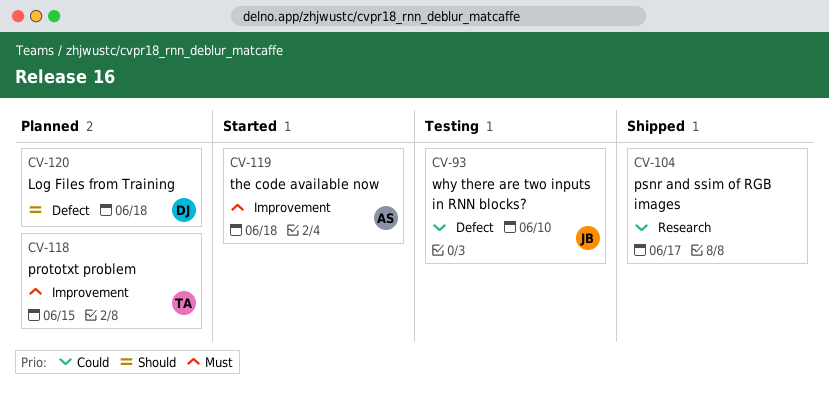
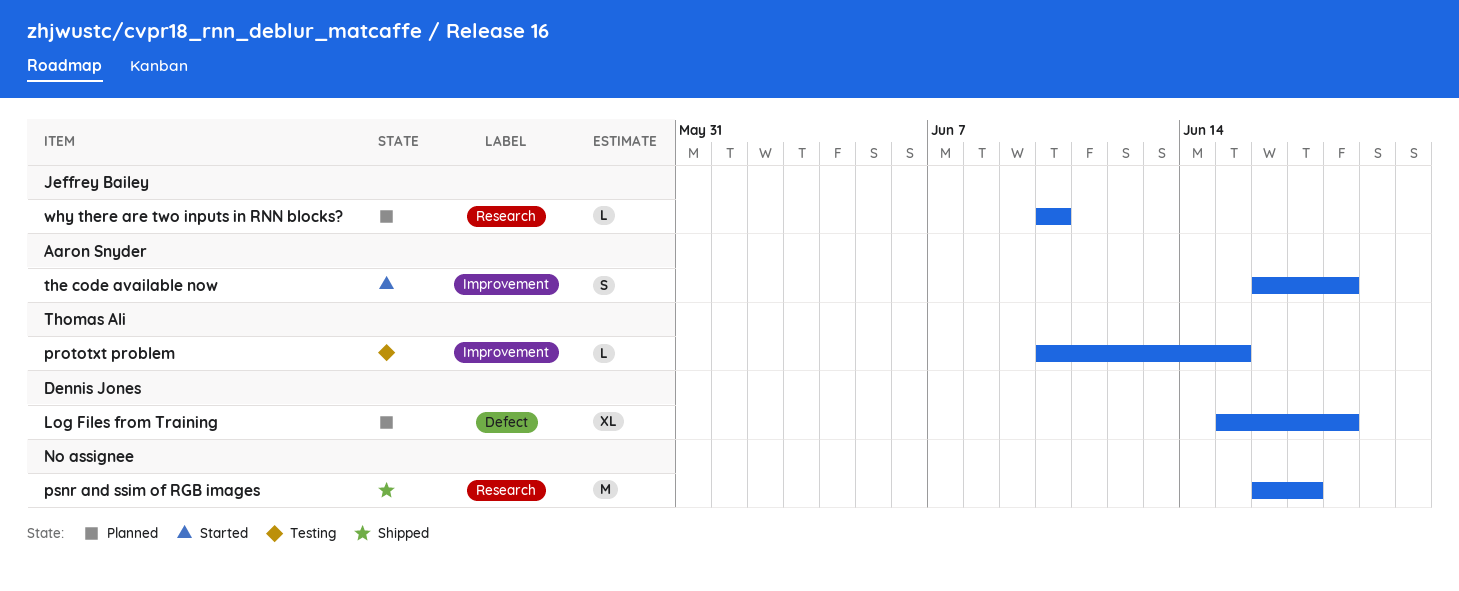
prototxt problem, status: Planned -> Testing
why there are two inputs in RNN blocks?, status: Testing -> Planned
why there are two inputs in RNN blocks?, label: Defect -> Research

